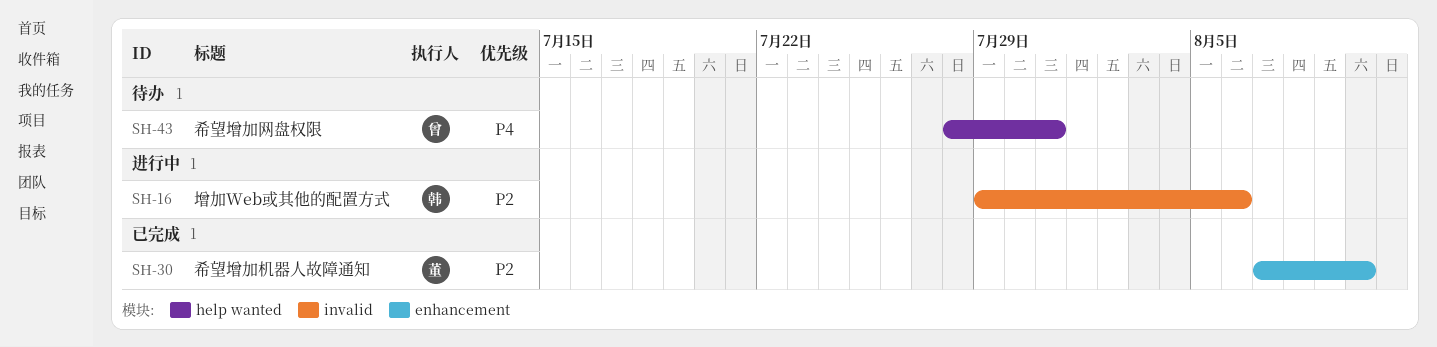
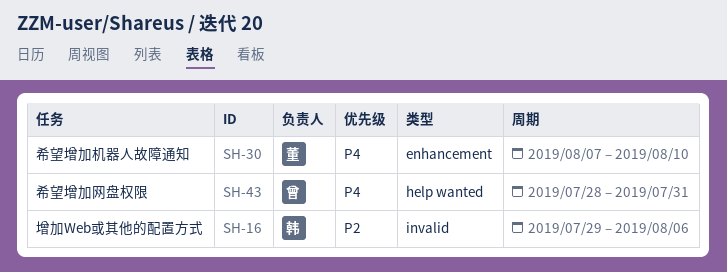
SH-30, priority: P2 -> P4

